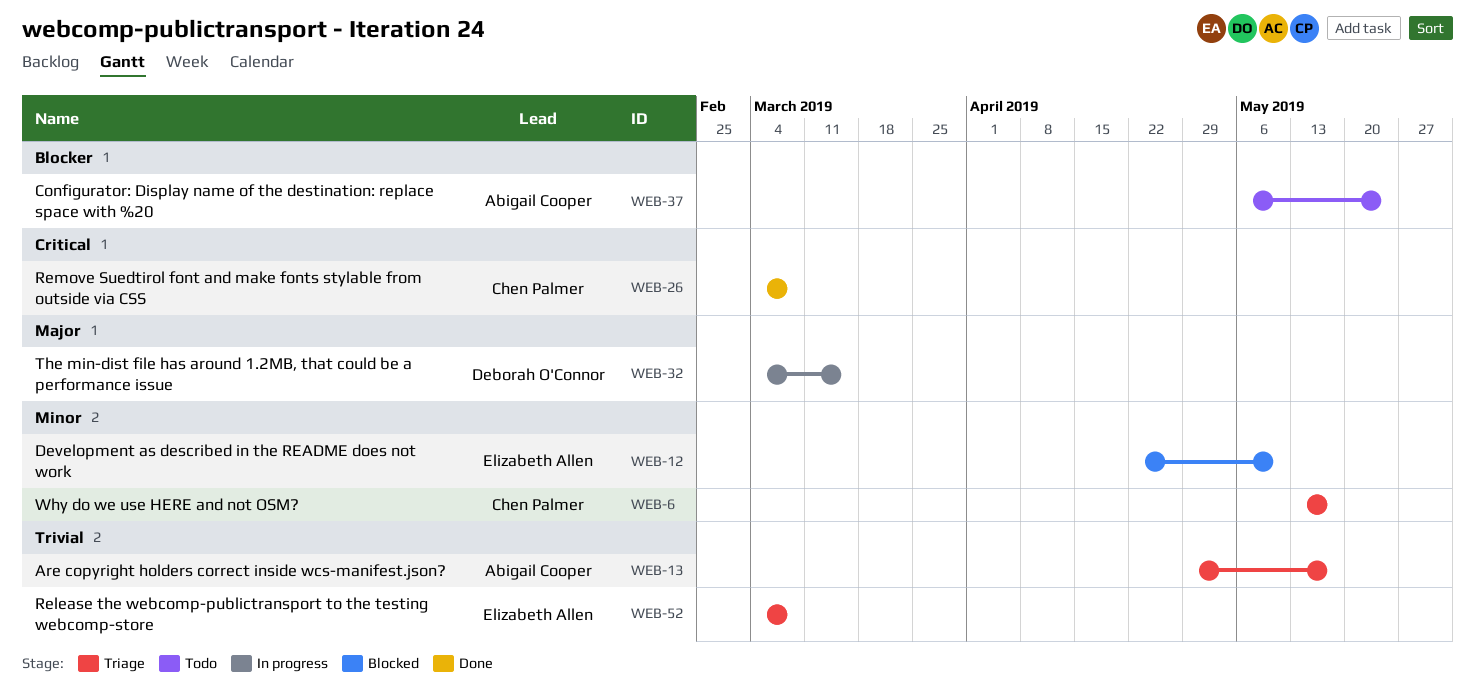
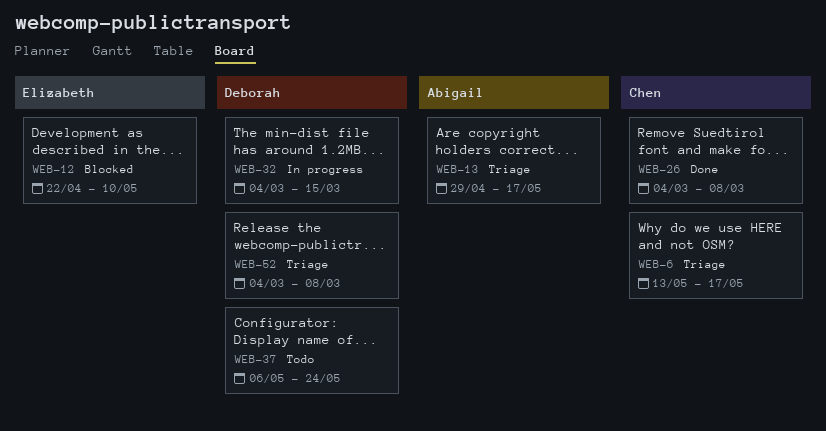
WEB-37, owner: Abigail Cooper -> Deborah O'Connor
WEB-52, owner: Elizabeth Allen -> Deborah O'Connor

